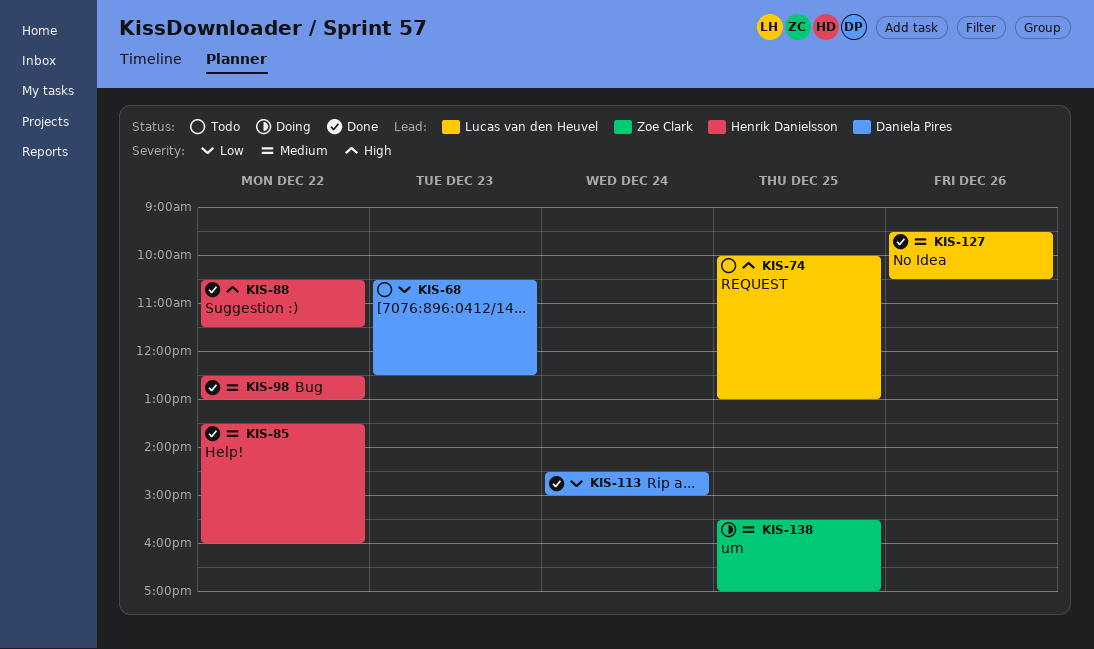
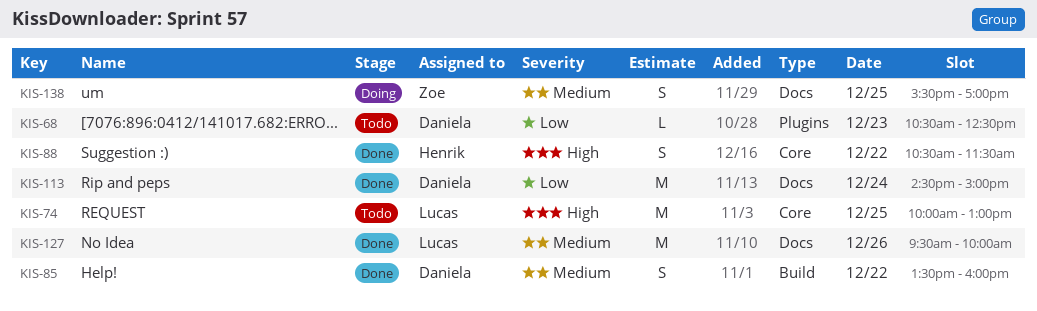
KIS-85, owner: Henrik Danielsson -> Daniela Pires
KIS-98: present -> none
KIS-127, ends: 10:30 -> 10:00

